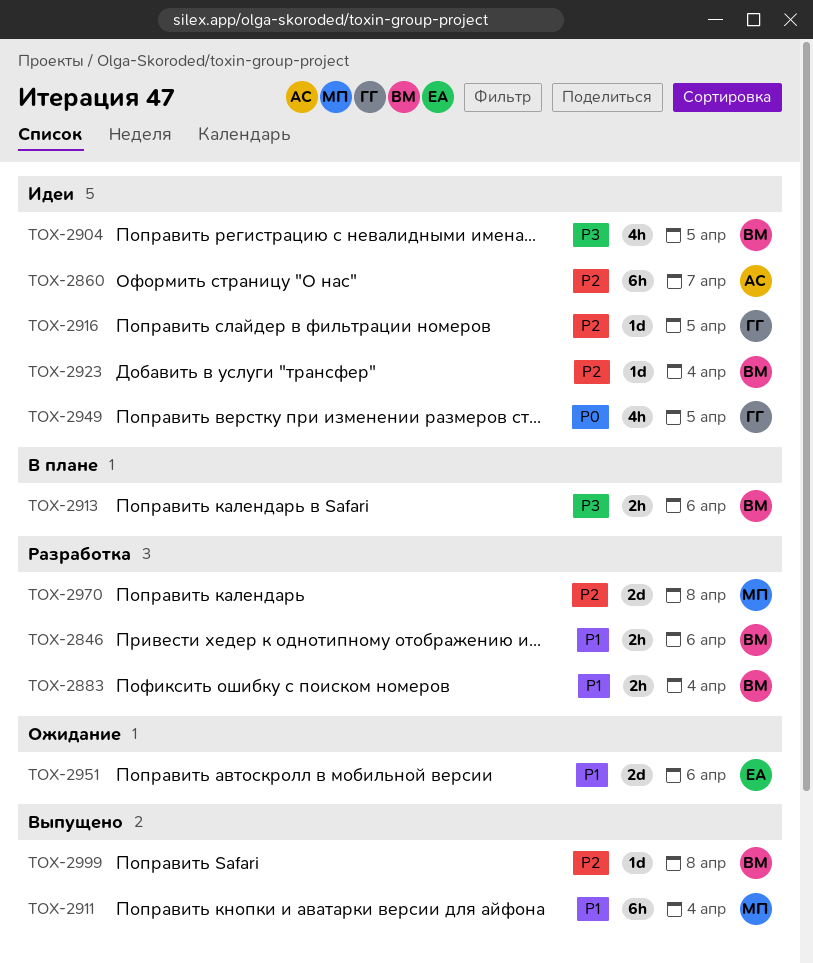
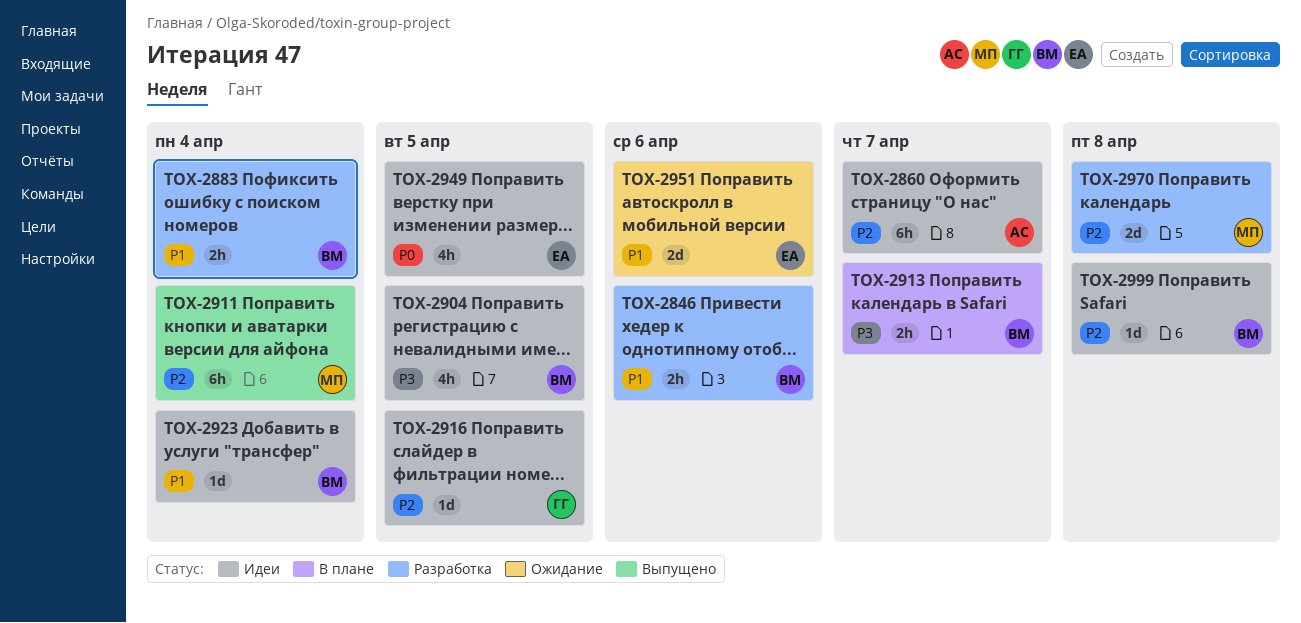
TOX-2911, priority: P1 -> P2
TOX-2913, due: Apr 6 -> Apr 7
TOX-2923, priority: P2 -> P1
TOX-2949, owner: ГГ -> ЕА
TOX-2999, status: Выпущено -> Идеи

